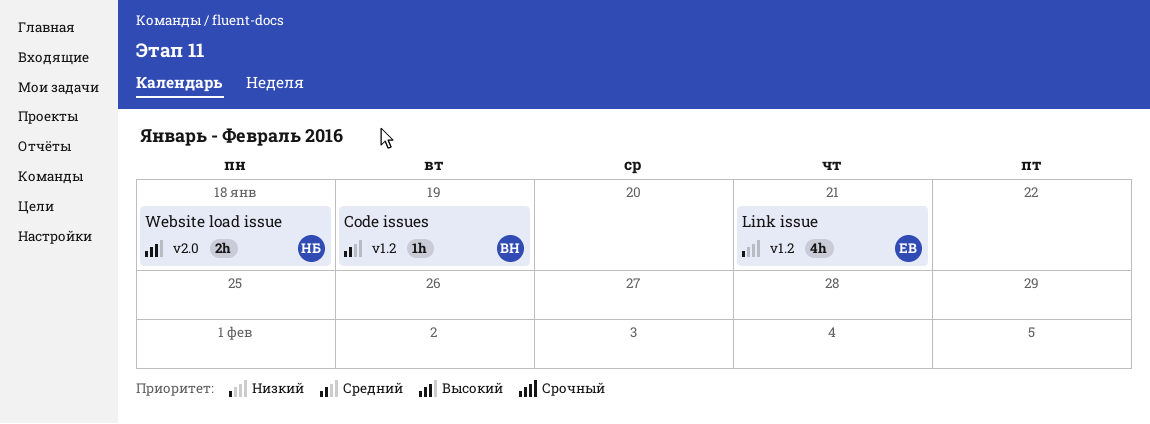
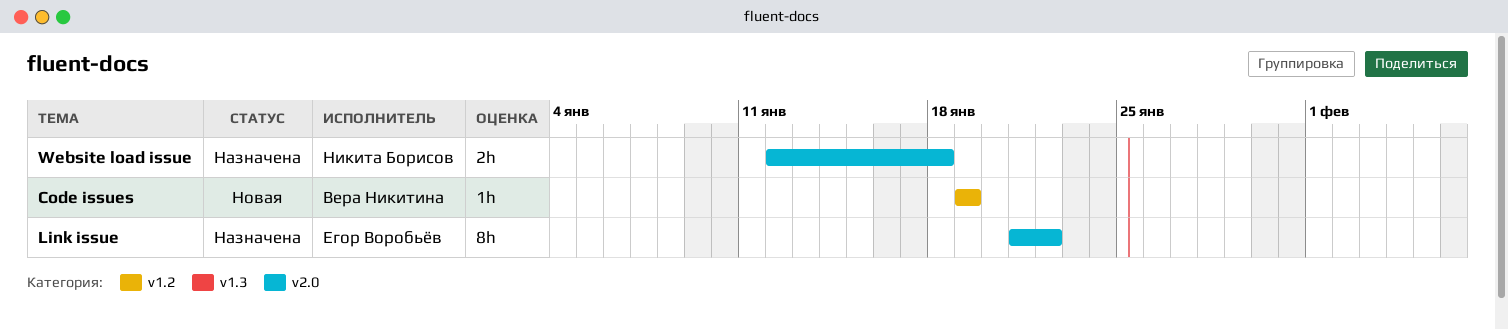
Link issue, label: v1.2 -> v2.0
Link issue, estimate: 4h -> 8h
Link issue, due: Jan 21 -> Jan 22

